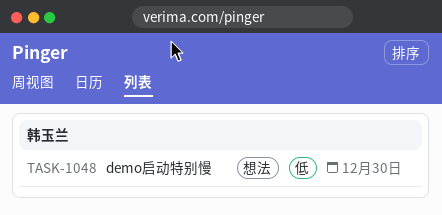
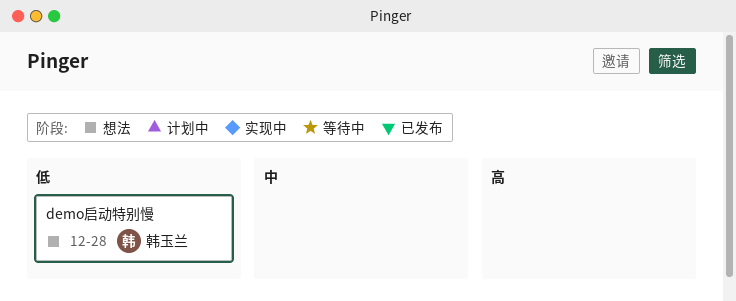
demo启动特别慢, due: Dec 30 -> Dec 28

